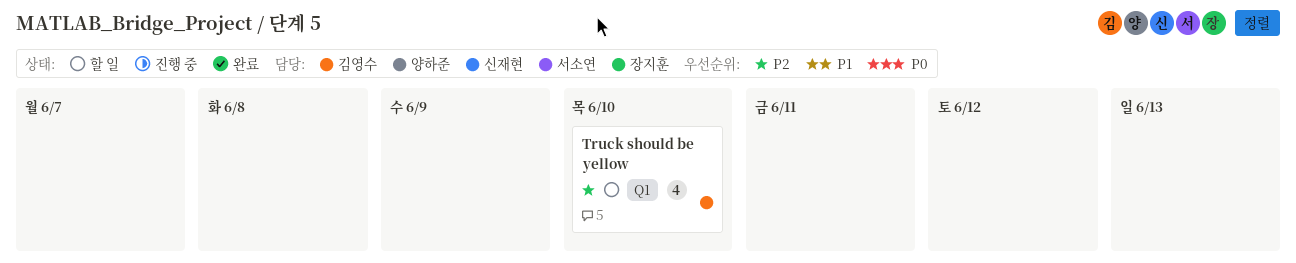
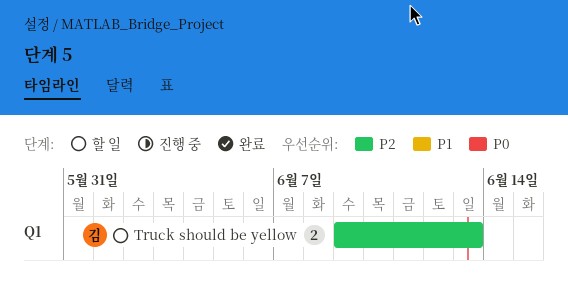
Truck should be yellow, estimate: 4 -> 2
Truck should be yellow, due: Jun 10 -> Jun 13

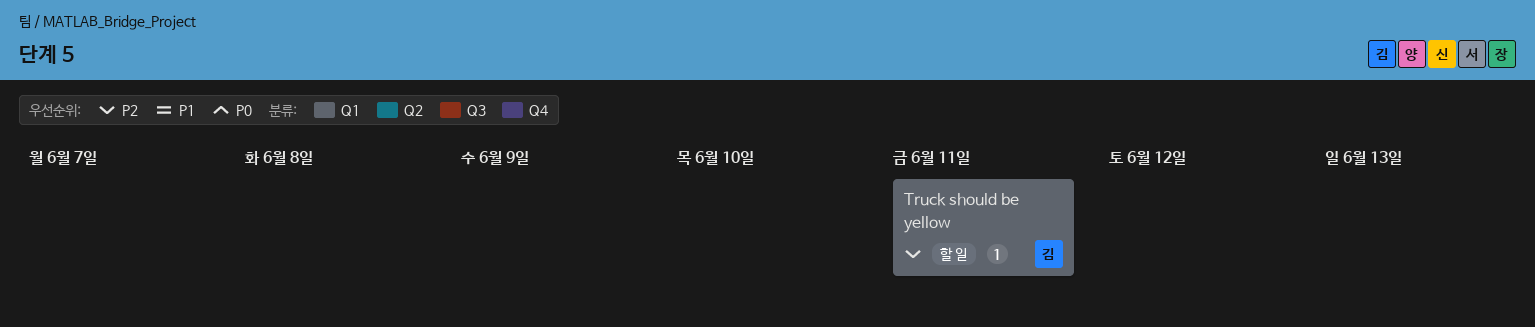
Truck should be yellow, estimate: 2 -> 1
Truck should be yellow, due: Jun 13 -> Jun 11

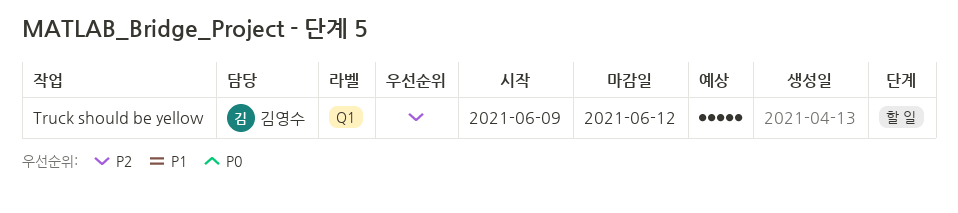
Truck should be yellow, estimate: 1 -> 5
Truck should be yellow, due: Jun 11 -> Jun 12

